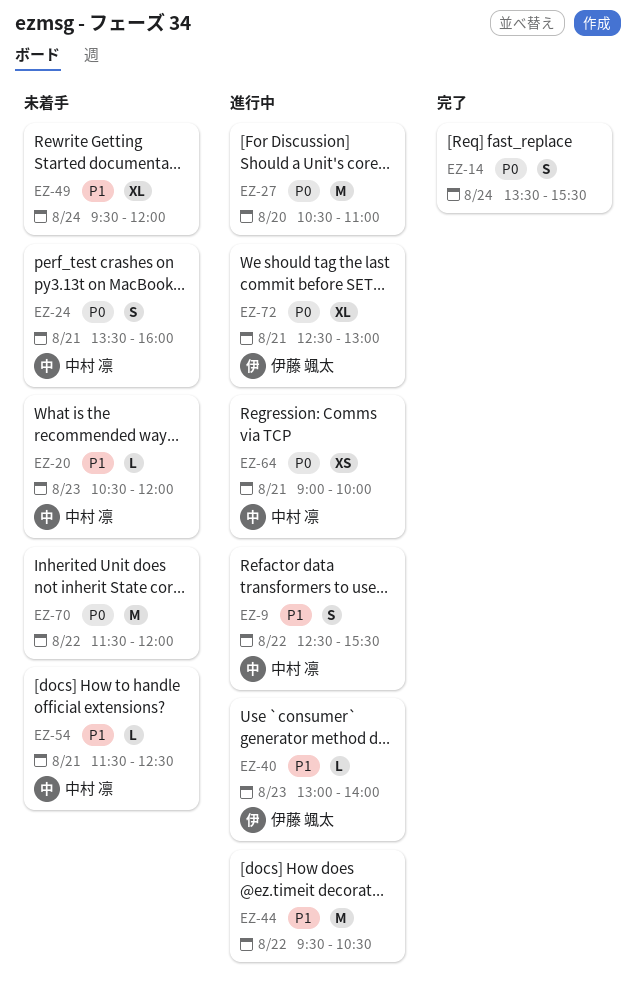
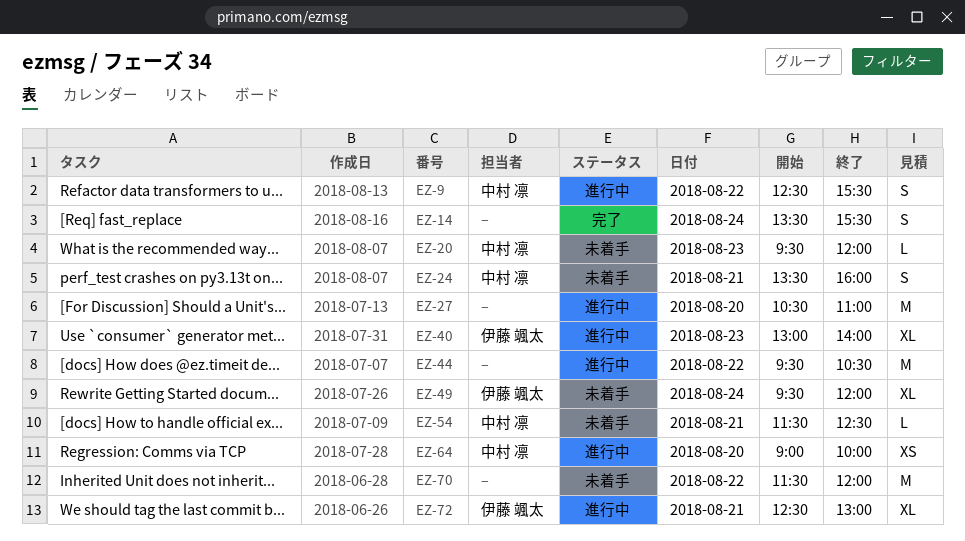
EZ-20, begins: 10:30 -> 09:30
EZ-40, estimate: L -> XL
EZ-49, owner: none -> 伊藤 颯太
EZ-64, day: Aug 21 -> Aug 20

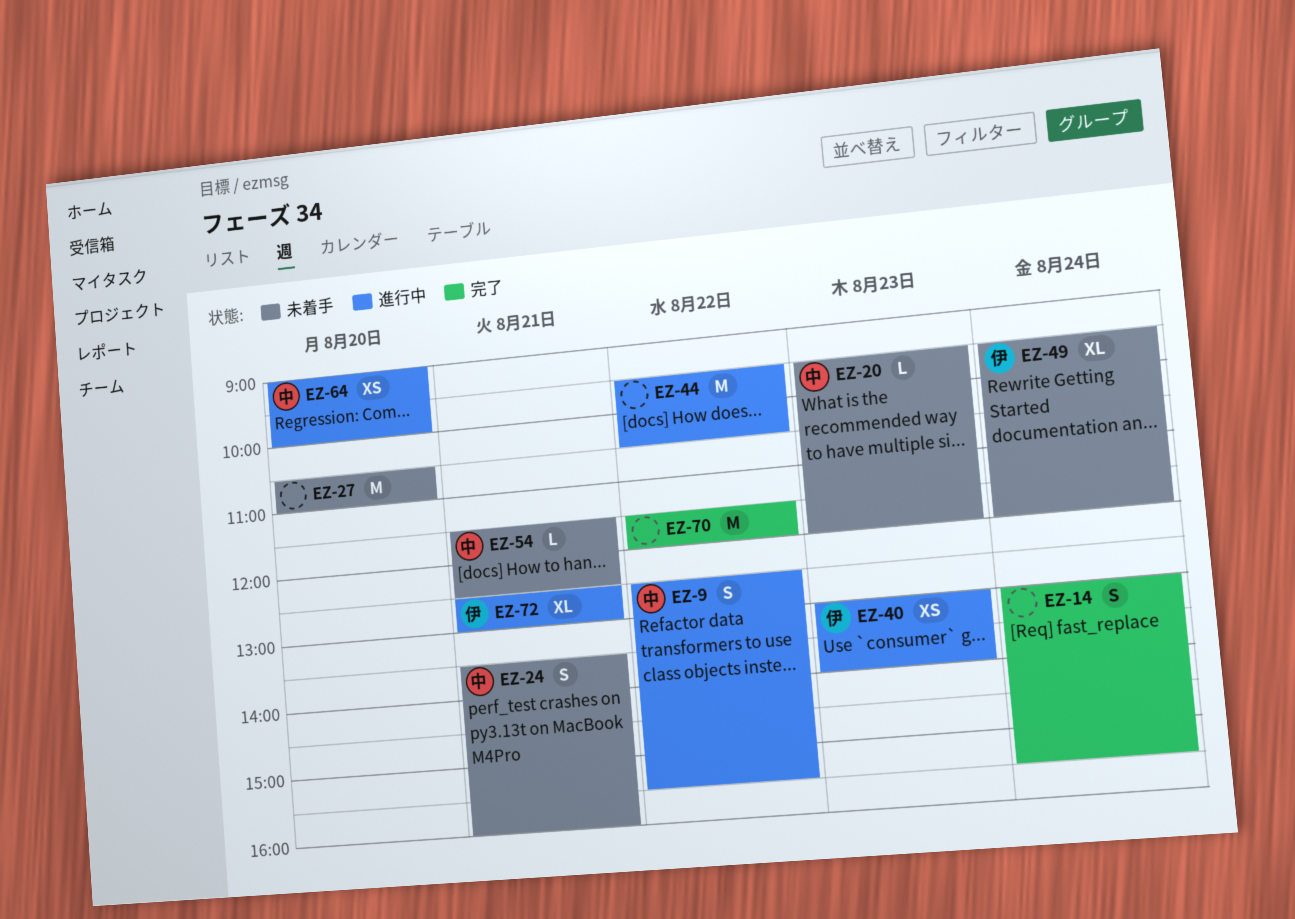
EZ-14, begins: 13:30 -> 13:00
EZ-27, status: 進行中 -> 未着手
EZ-40, estimate: XL -> XS
EZ-70, status: 未着手 -> 完了

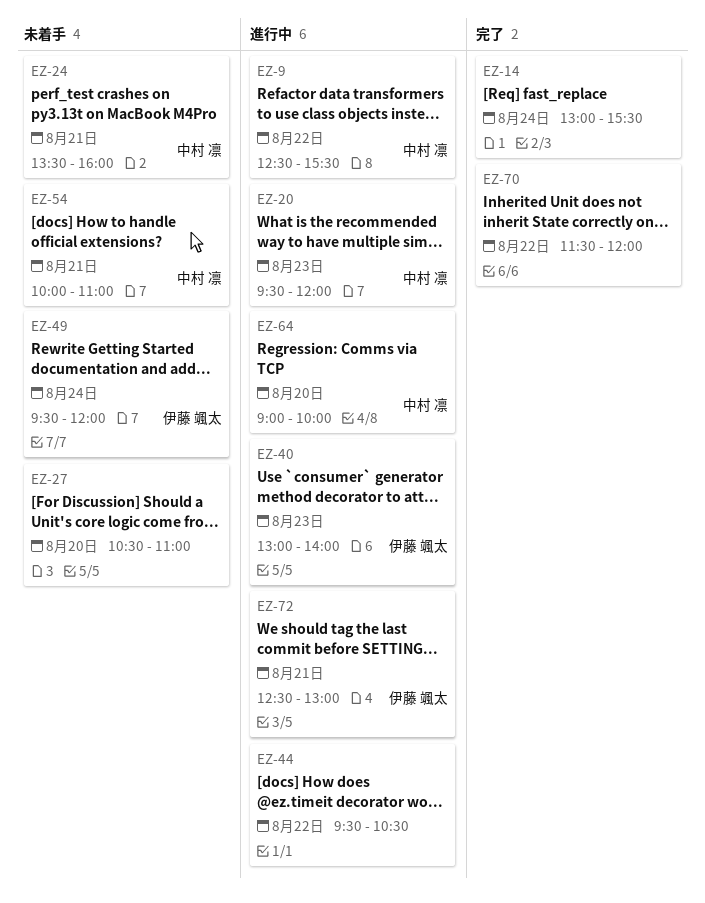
EZ-20, status: 未着手 -> 進行中
EZ-54, begins: 11:30 -> 10:00
EZ-54, ends: 12:30 -> 11:00

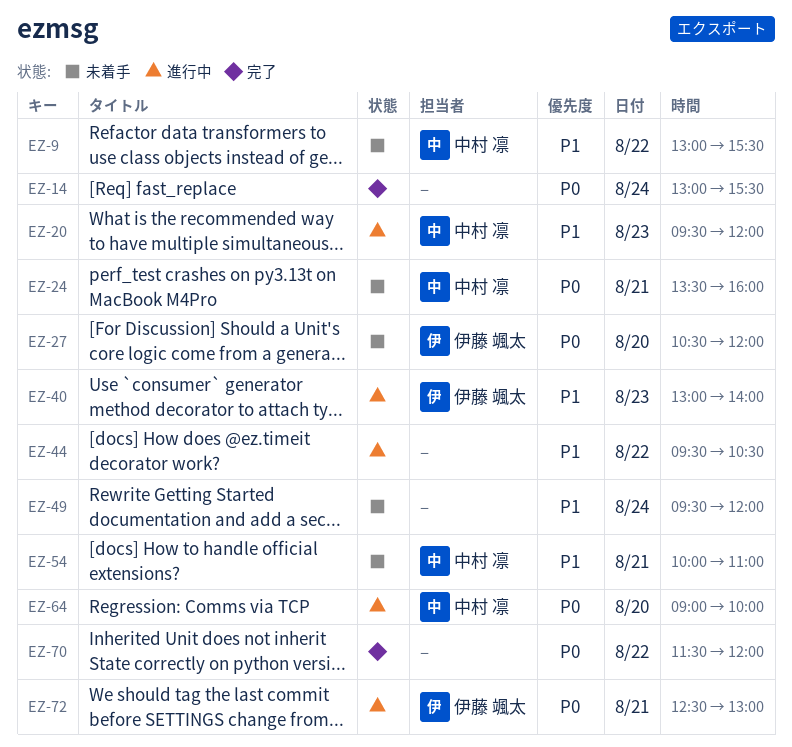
EZ-9, status: 進行中 -> 未着手
EZ-9, begins: 12:30 -> 13:00
EZ-27, owner: none -> 伊藤 颯太
EZ-27, ends: 11:00 -> 12:00
EZ-49, owner: 伊藤 颯太 -> none

